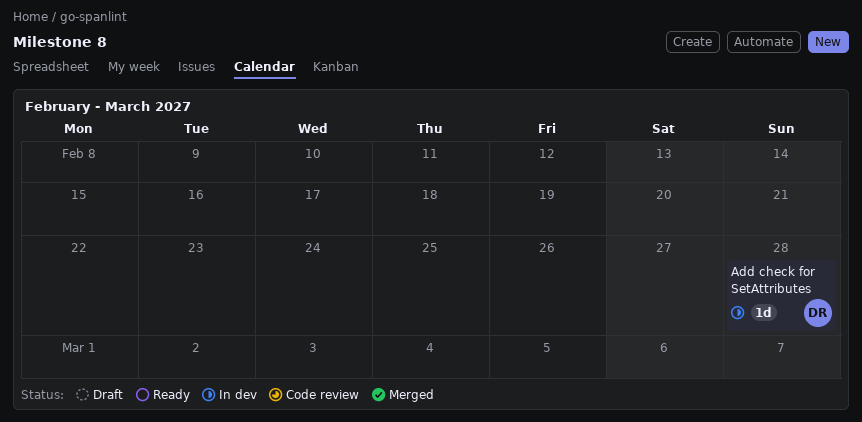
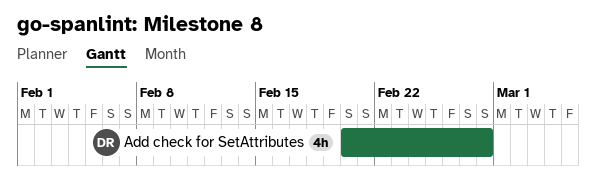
Add check for SetAttributes, estimate: 1d -> 4h

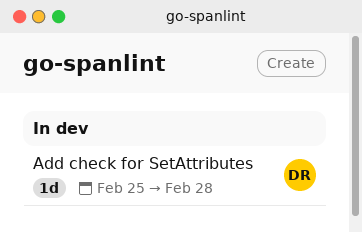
Add check for SetAttributes, estimate: 4h -> 1d
Add check for SetAttributes, start: Feb 20 -> Feb 25

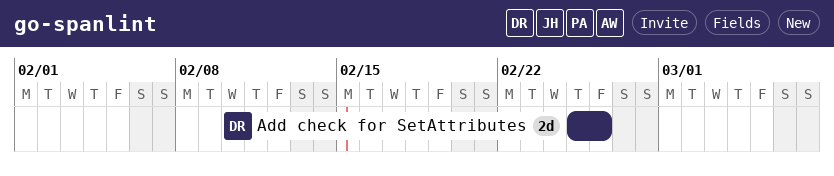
Add check for SetAttributes, estimate: 1d -> 2d
Add check for SetAttributes, due: Feb 28 -> Feb 26

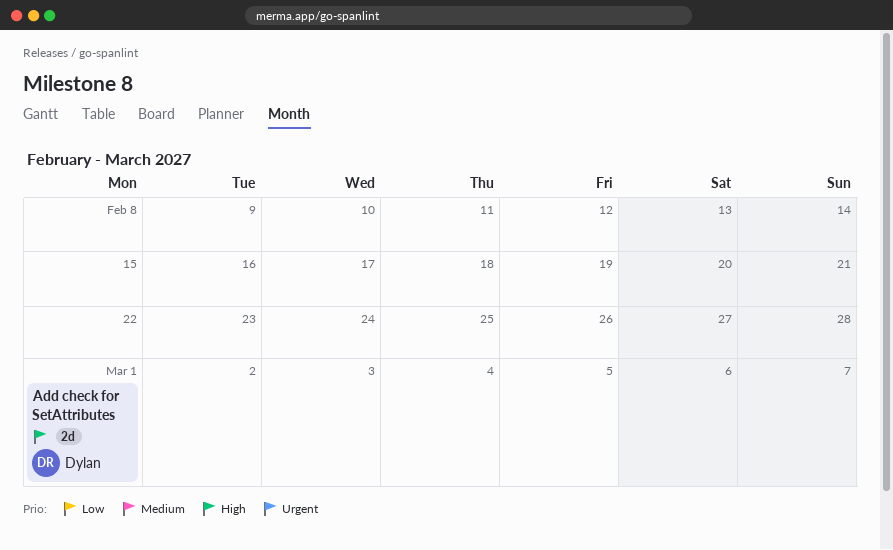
Add check for SetAttributes, due: Feb 26 -> Mar 1

